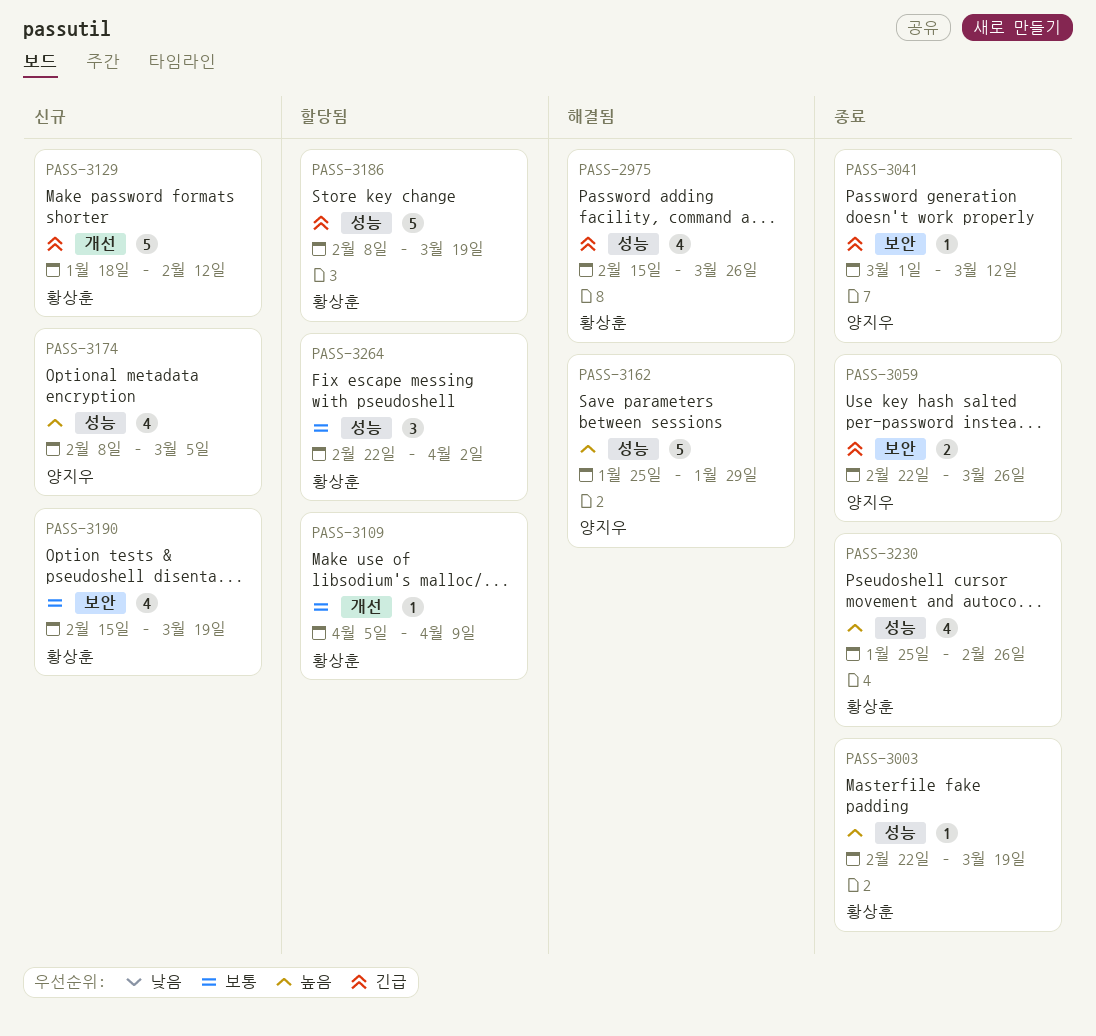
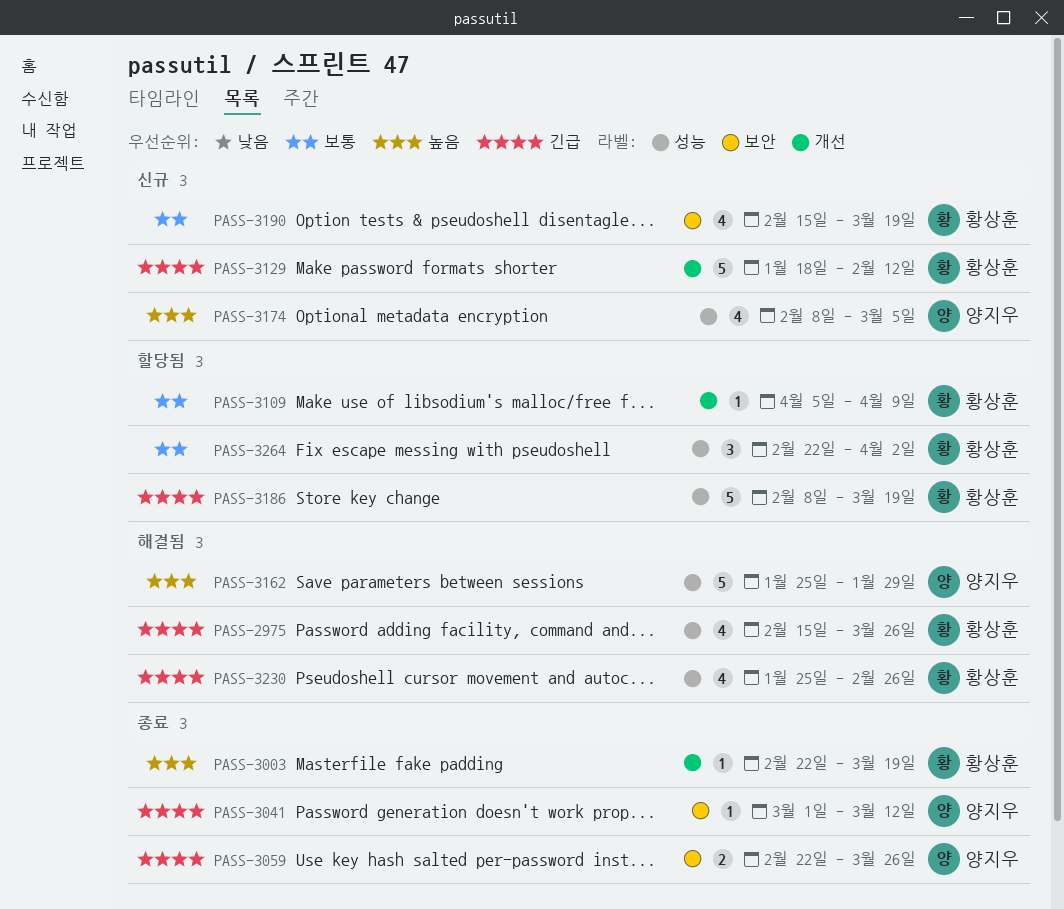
PASS-3003, label: 성능 -> 개선
PASS-3230, status: 종료 -> 해결됨
PASS-3230, priority: 높음 -> 긴급

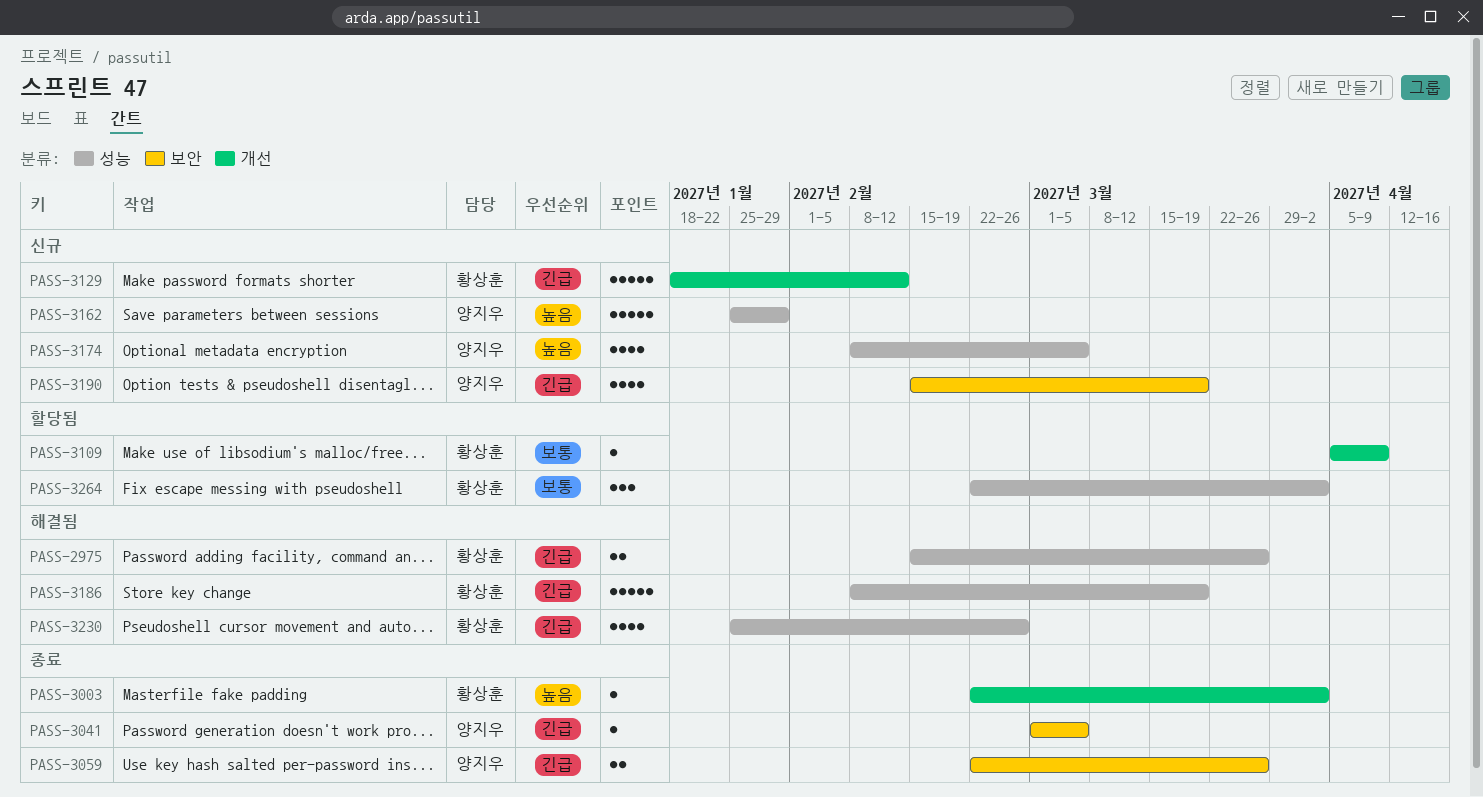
PASS-2975, estimate: 4 -> 2
PASS-3003, due: Mar 19 -> Apr 2
PASS-3041, due: Mar 12 -> Mar 5
PASS-3162, status: 해결됨 -> 신규
PASS-3186, status: 할당됨 -> 해결됨
PASS-3190, owner: 황상훈 -> 양지우
PASS-3190, priority: 보통 -> 긴급

